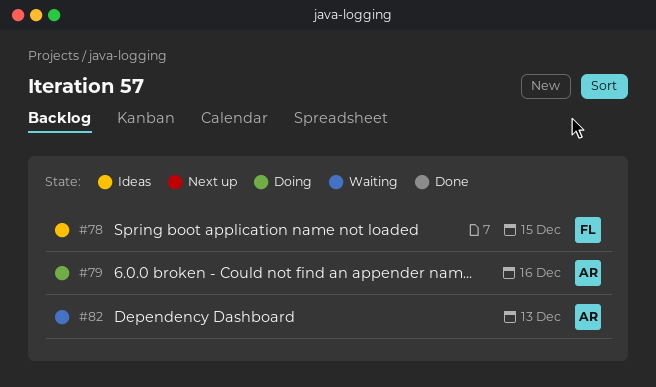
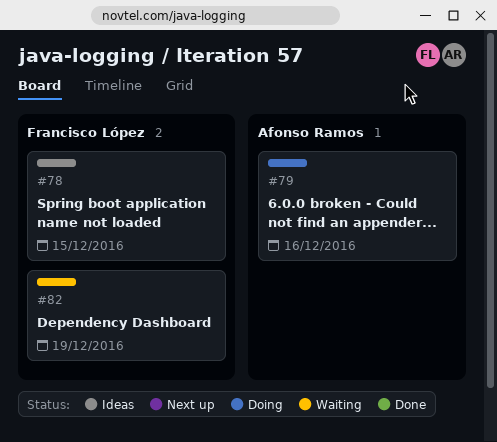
#82, owner: Afonso Ramos -> Francisco López
#82, due: Dec 13 -> Dec 19

